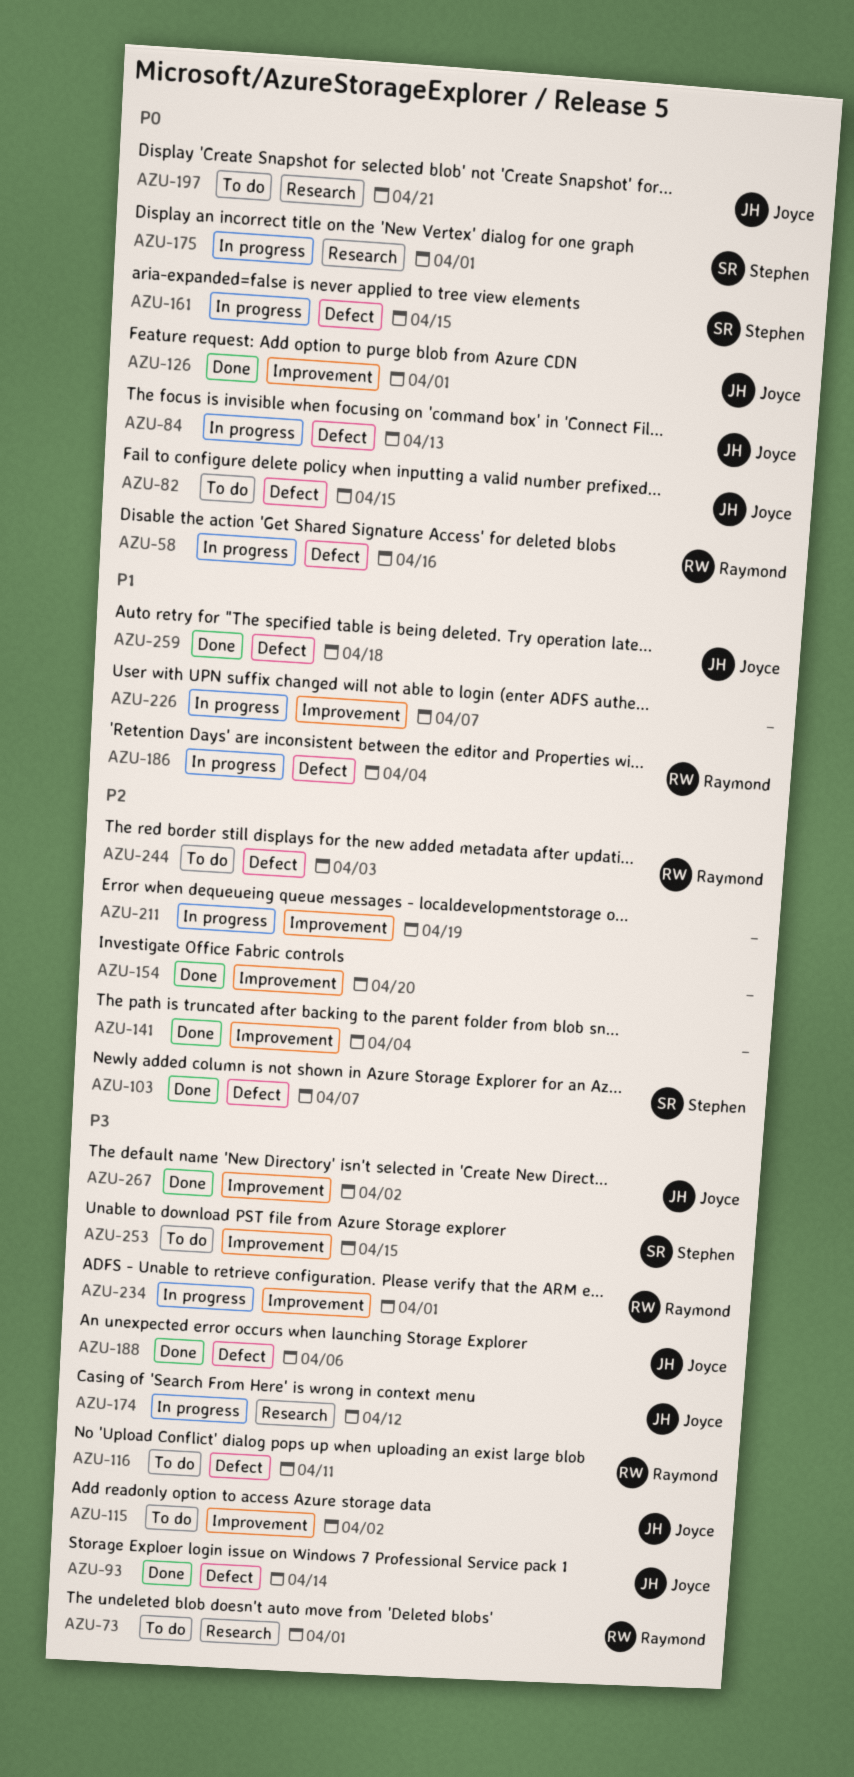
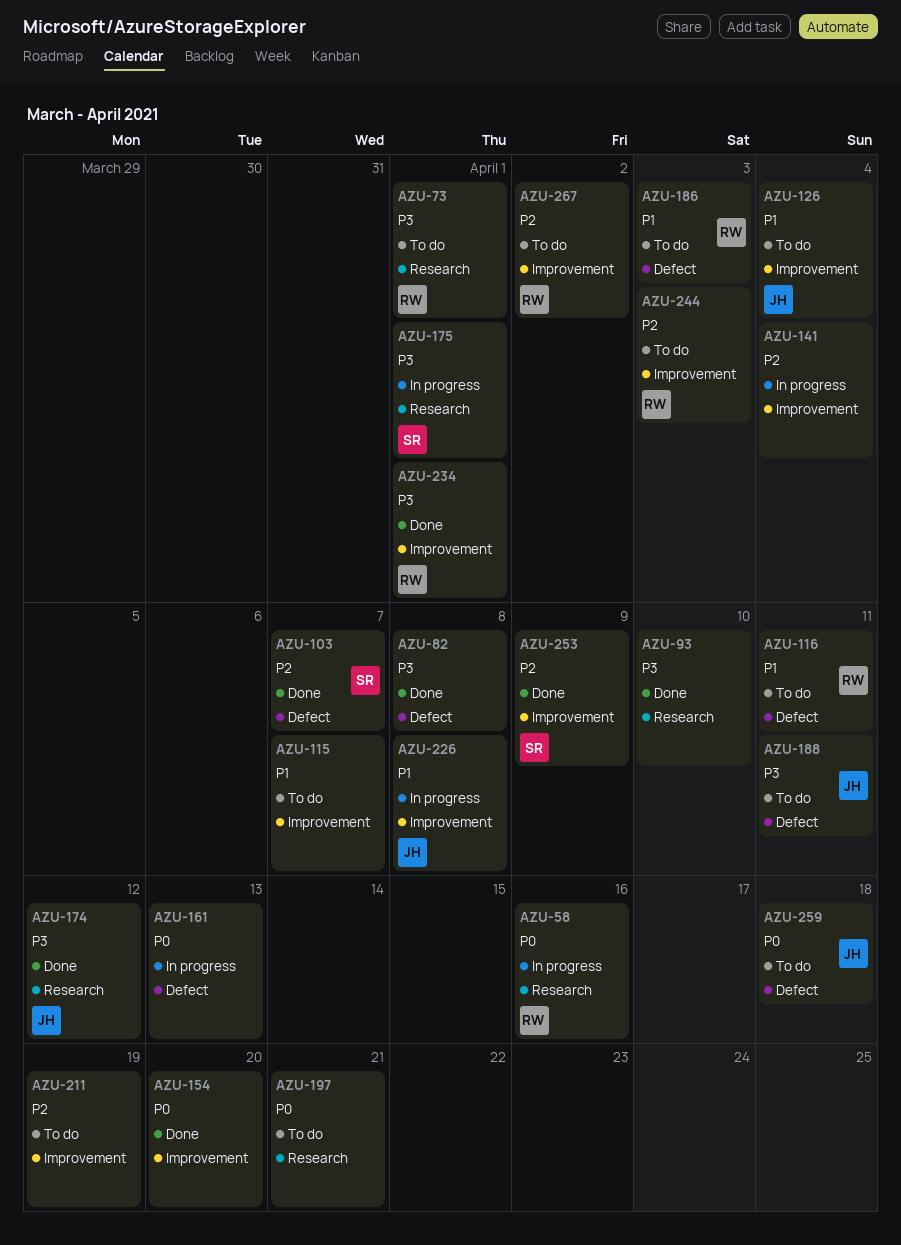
AZU-58, label: Defect -> Research
AZU-82, status: To do -> Done
AZU-82, owner: Joyce -> none
AZU-82, priority: P0 -> P3
AZU-82, due: Apr 15 -> Apr 8
AZU-84: present -> none
AZU-93, owner: Joyce -> none
AZU-93, label: Defect -> Research
AZU-93, due: Apr 14 -> Apr 10
AZU-115, owner: Joyce -> none
AZU-115, priority: P3 -> P1
AZU-115, due: Apr 2 -> Apr 7
AZU-116, priority: P3 -> P1
AZU-126, status: Done -> To do
AZU-126, priority: P0 -> P1
AZU-126, due: Apr 1 -> Apr 4
AZU-141, status: Done -> In progress
AZU-154, priority: P2 -> P0
AZU-161, owner: Stephen -> none
AZU-161, due: Apr 15 -> Apr 13
AZU-174, status: In progress -> Done
AZU-175, priority: P0 -> P3
AZU-186, status: In progress -> To do
AZU-186, due: Apr 4 -> Apr 3
AZU-188, status: Done -> To do
AZU-188, due: Apr 6 -> Apr 11
AZU-197, owner: Joyce -> none
AZU-211, status: In progress -> To do
AZU-226, owner: none -> Joyce
AZU-226, due: Apr 7 -> Apr 8
AZU-234, status: In progress -> Done
AZU-244, label: Defect -> Improvement
AZU-253, status: To do -> Done
AZU-253, priority: P3 -> P2
AZU-253, due: Apr 15 -> Apr 9
AZU-259, status: Done -> To do
AZU-259, priority: P1 -> P0
AZU-267, status: Done -> To do
AZU-267, owner: Joyce -> Raymond
AZU-267, priority: P3 -> P2

